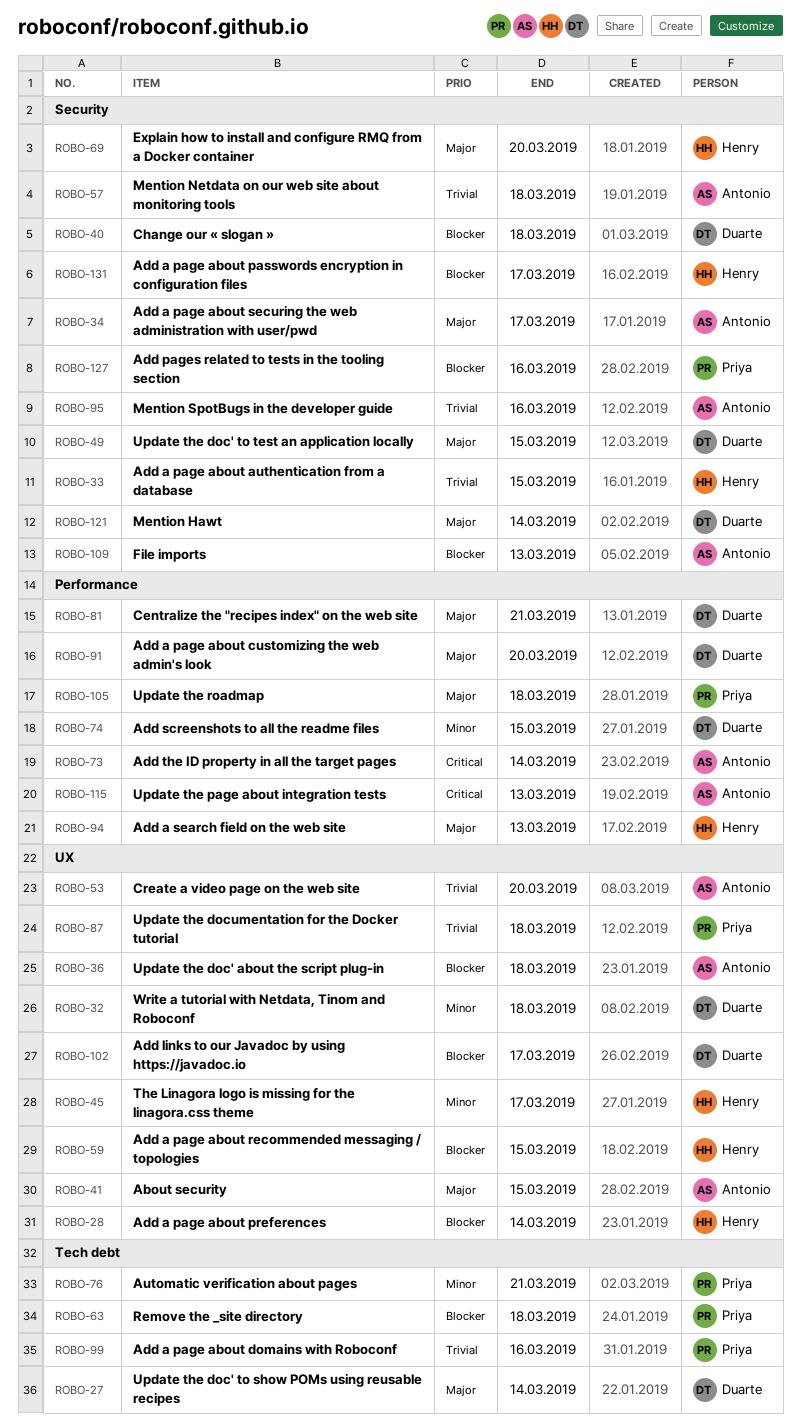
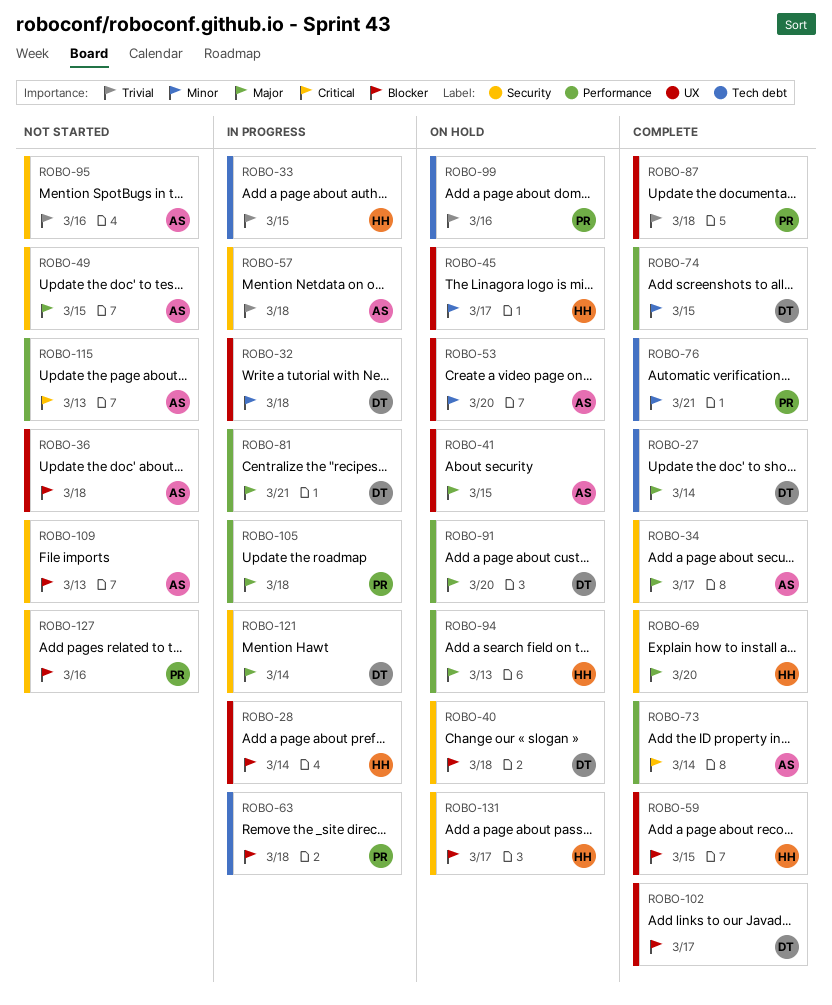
ROBO-33, label: Security -> Tech debt
ROBO-49, owner: Duarte -> Antonio
ROBO-53, priority: Trivial -> Minor

